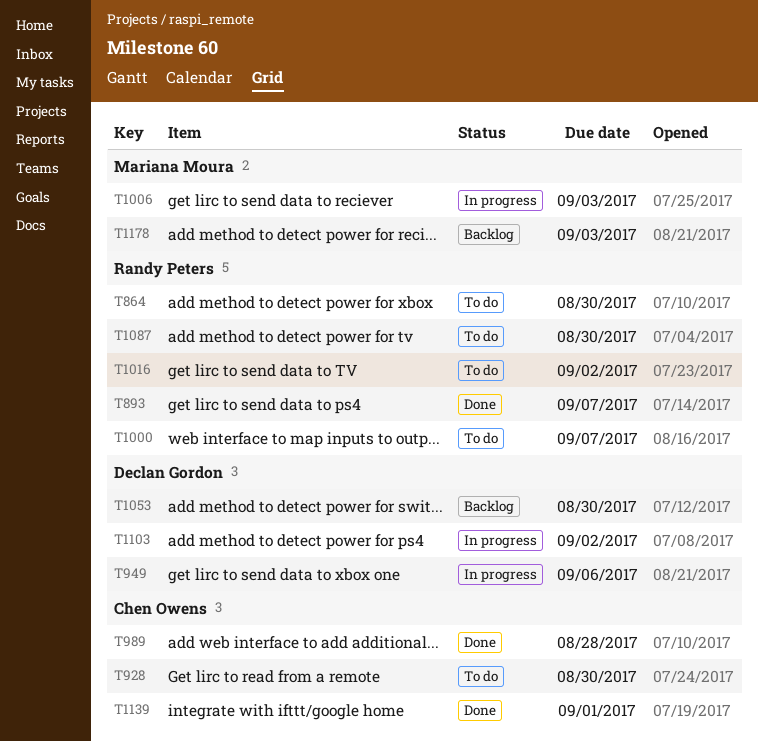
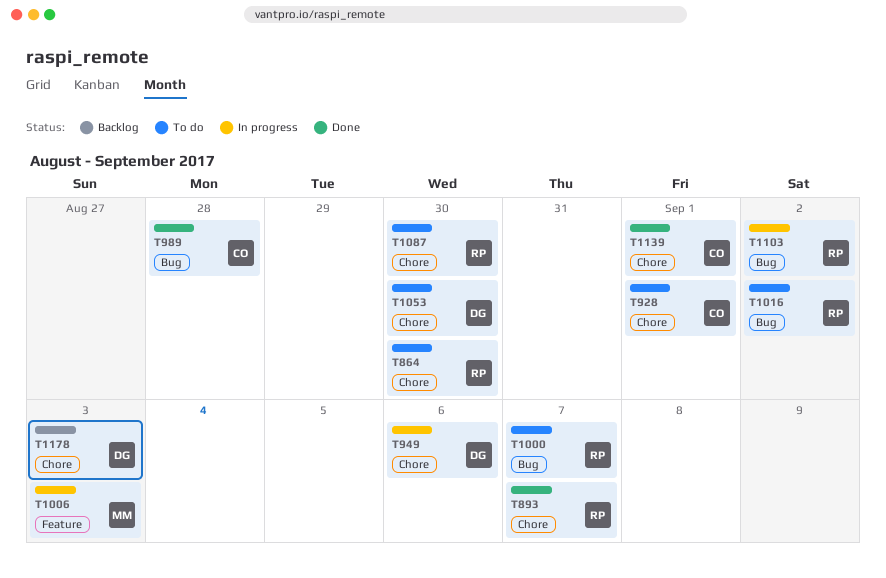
T928, due: Aug 30 -> Sep 1
T1053, status: Backlog -> To do
T1103, owner: Declan Gordon -> Randy Peters
T1178, owner: Mariana Moura -> Declan Gordon

